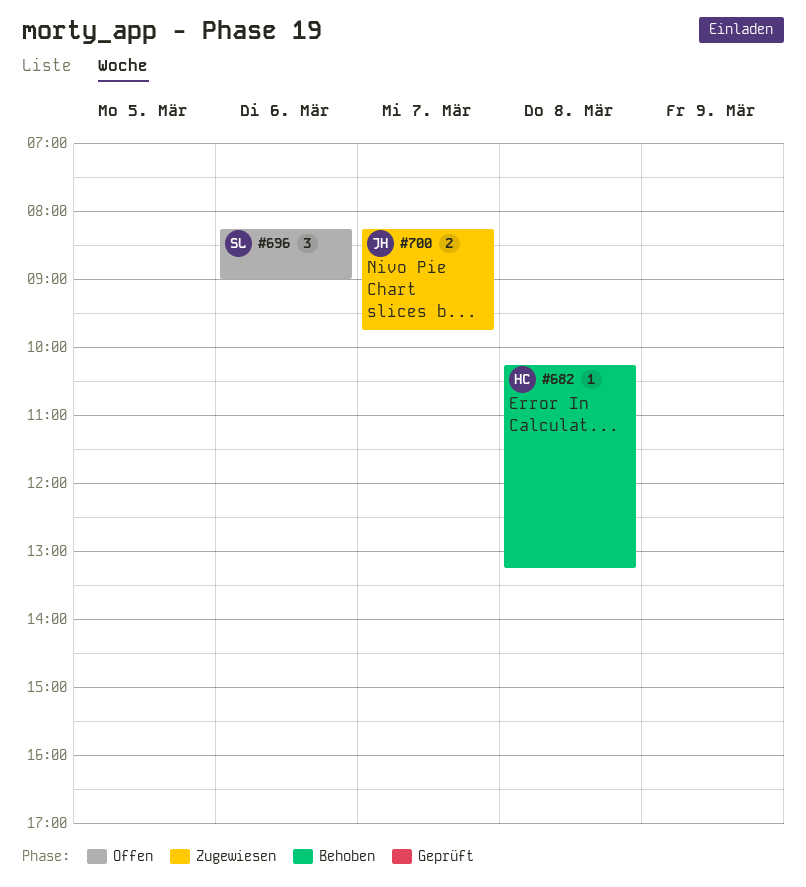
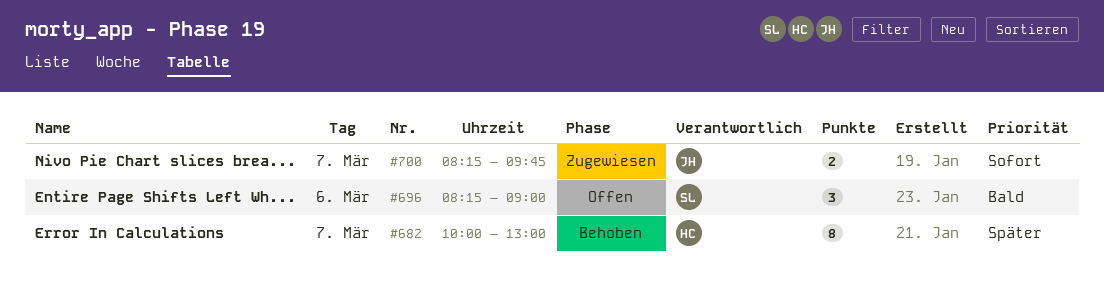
#682, estimate: 1 -> 8
#682, day: Mar 8 -> Mar 7
#682, begins: 10:15 -> 10:00
#682, ends: 13:15 -> 13:00

